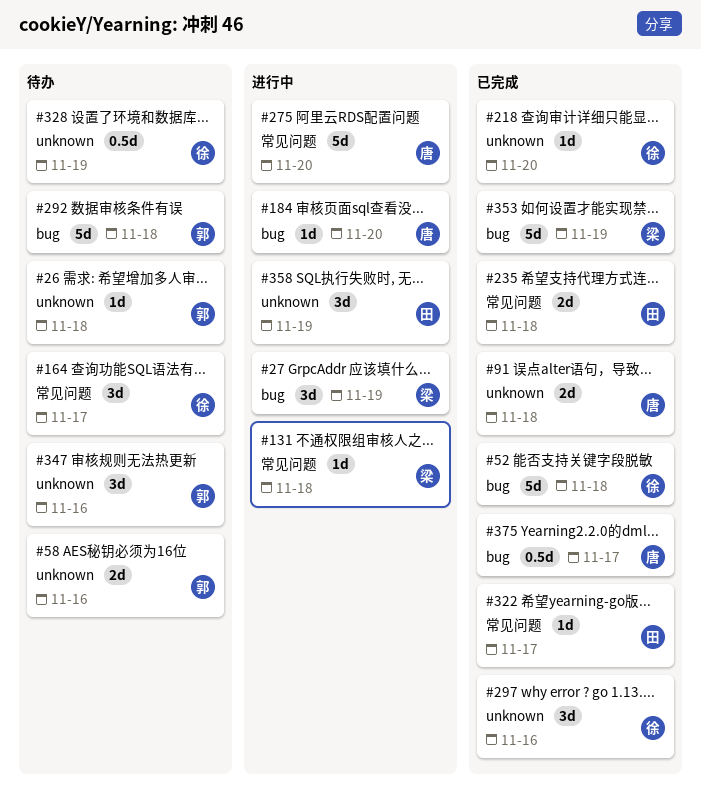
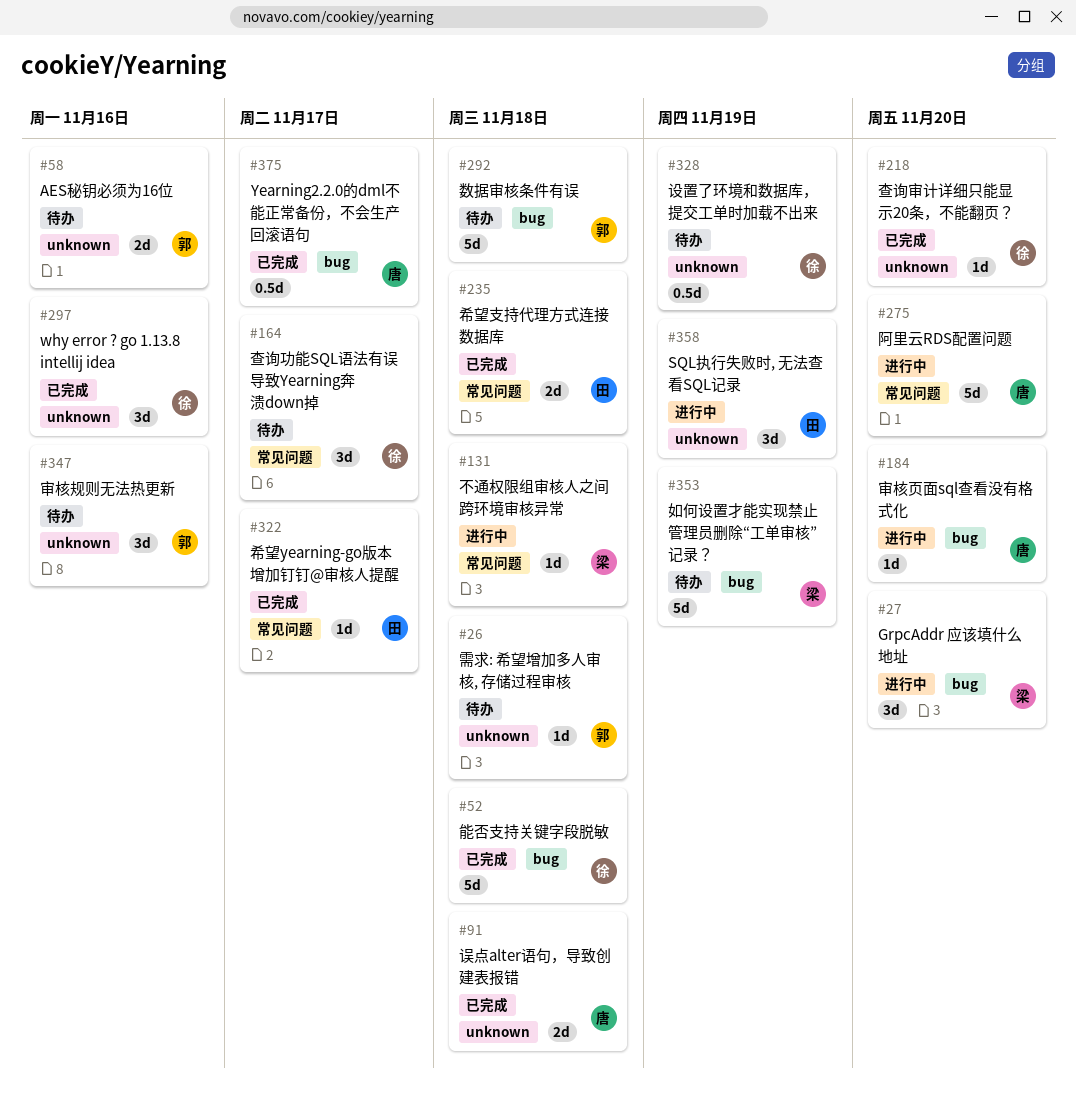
#27, due: Nov 19 -> Nov 20
#353, status: 已完成 -> 待办

